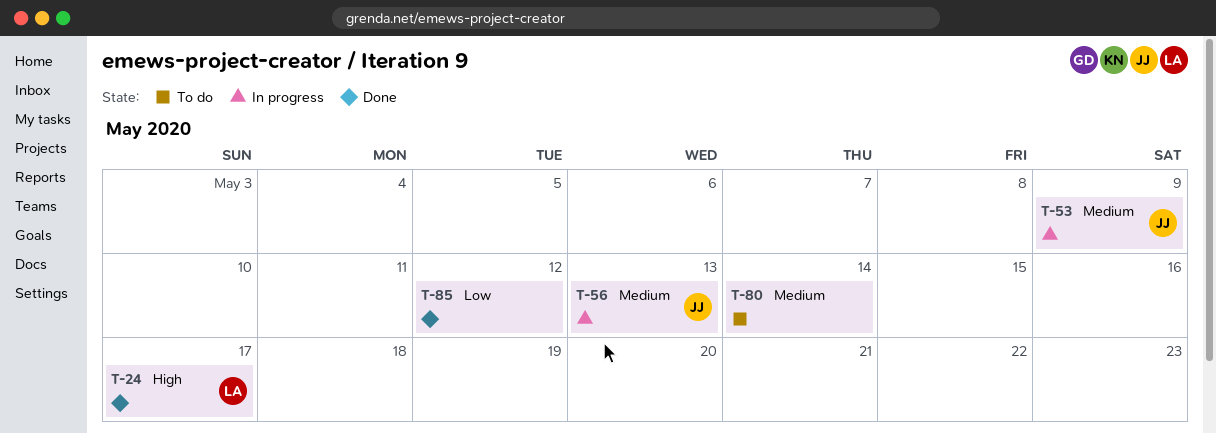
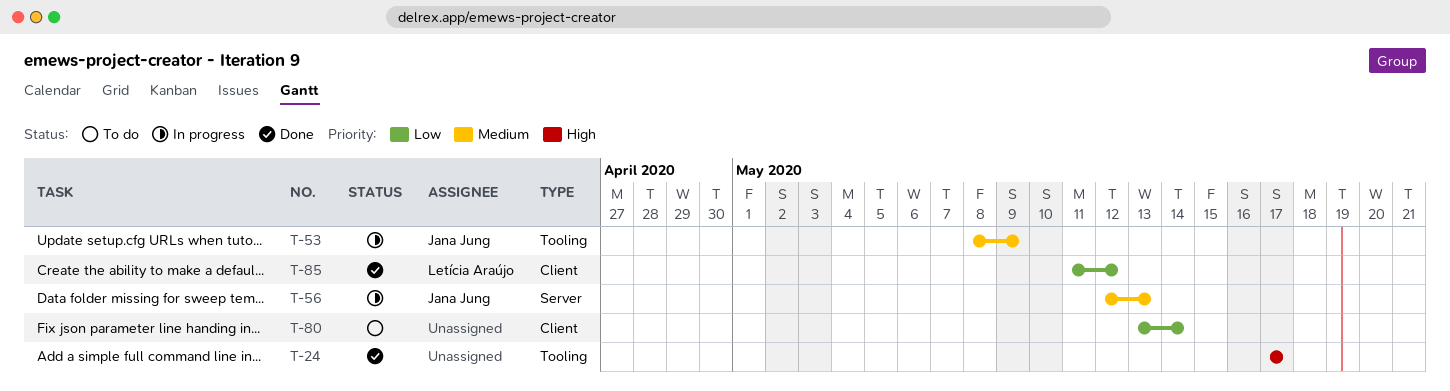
T-24, owner: Letícia Araújo -> none
T-80, priority: Medium -> Low
T-85, owner: none -> Letícia Araújo

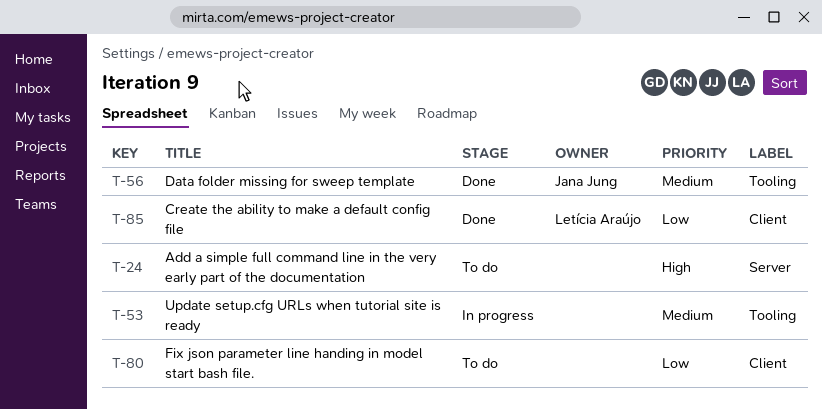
T-24, status: Done -> To do
T-24, label: Tooling -> Server
T-53, owner: Jana Jung -> none
T-56, status: In progress -> Done
T-56, label: Server -> Tooling

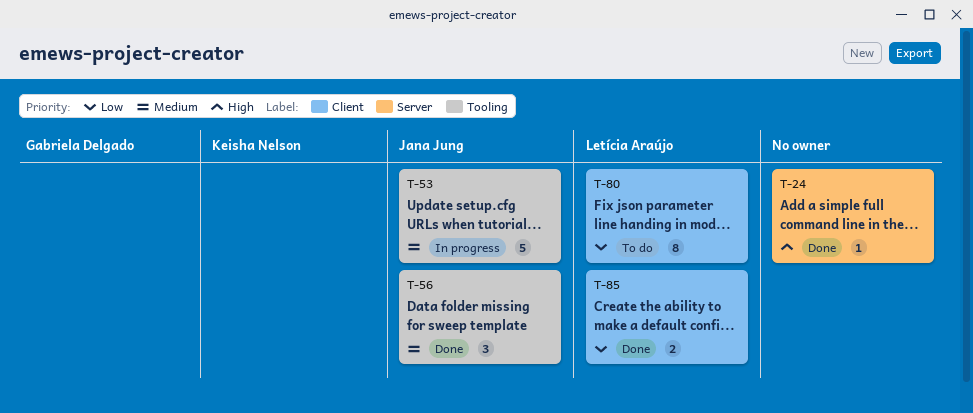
T-24, status: To do -> Done
T-53, owner: none -> Jana Jung
T-80, owner: none -> Letícia Araújo

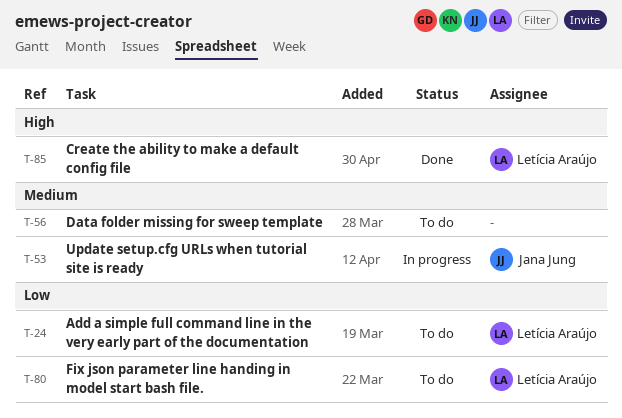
T-24, status: Done -> To do
T-24, owner: none -> Letícia Araújo
T-24, priority: High -> Low
T-56, status: Done -> To do
T-56, owner: Jana Jung -> none
T-85, priority: Low -> High

